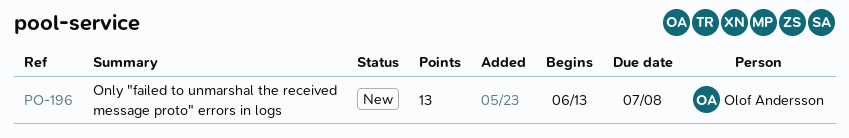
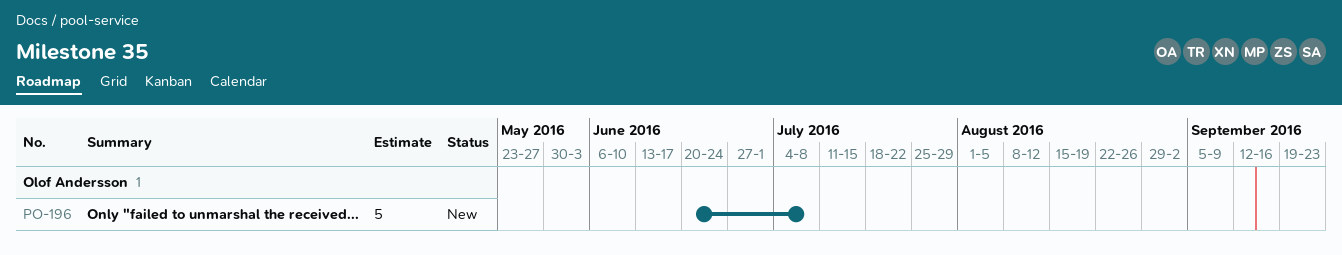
PO-196, estimate: 13 -> 5
PO-196, start: Jun 13 -> Jun 20

